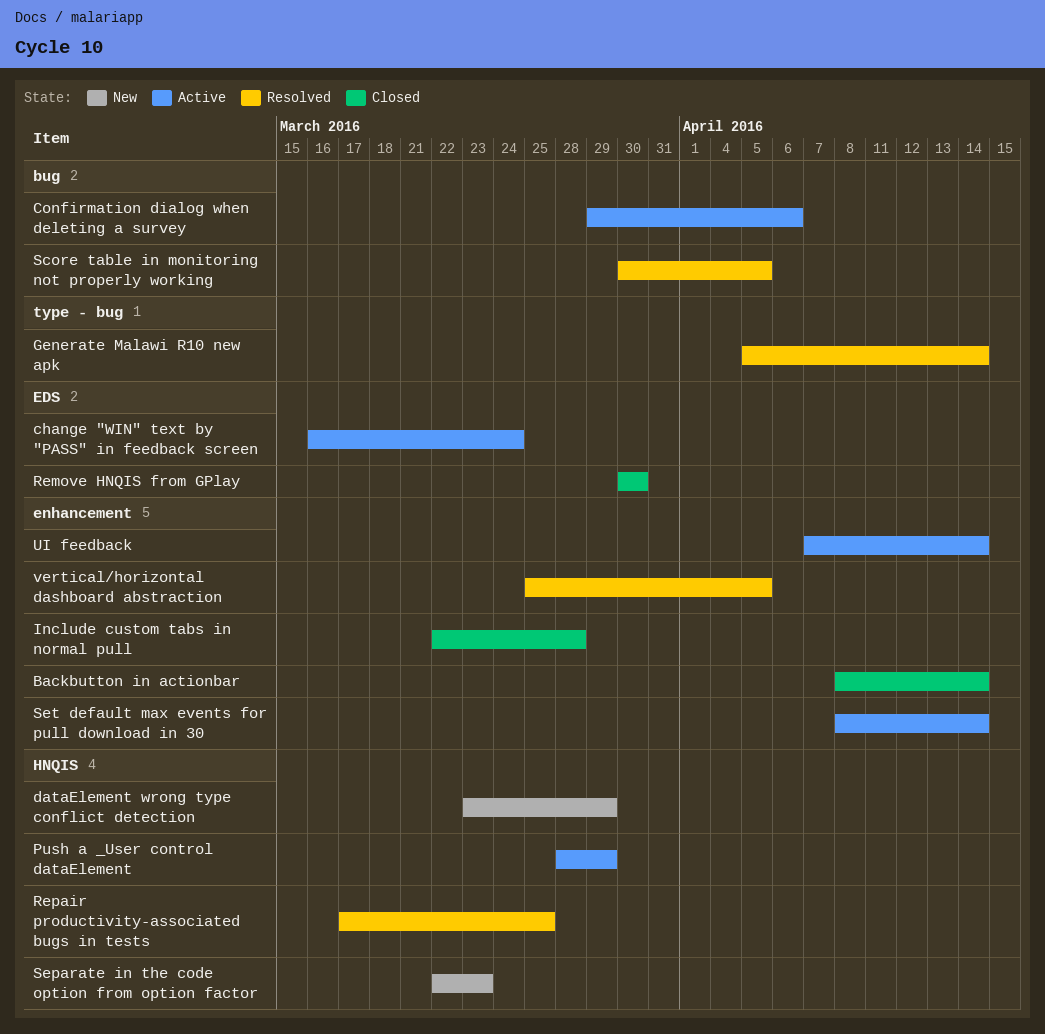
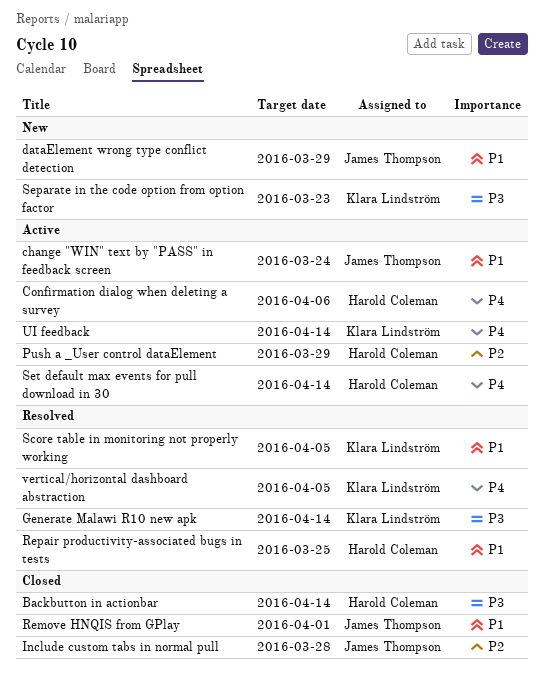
Remove HNQIS from GPlay, due: Mar 30 -> Apr 1

